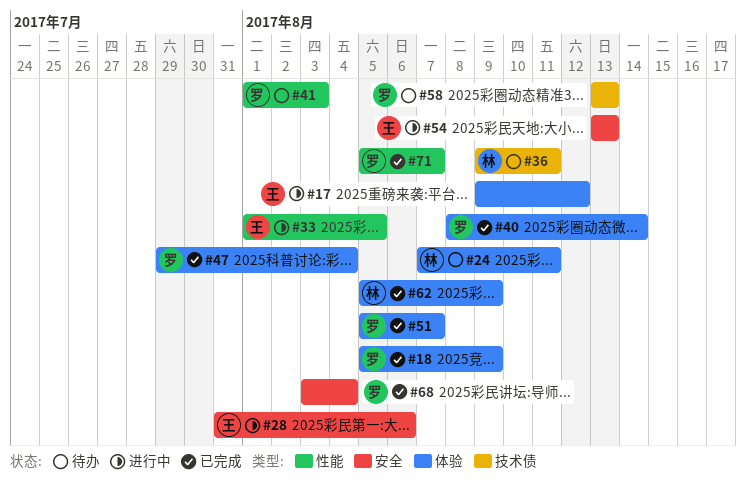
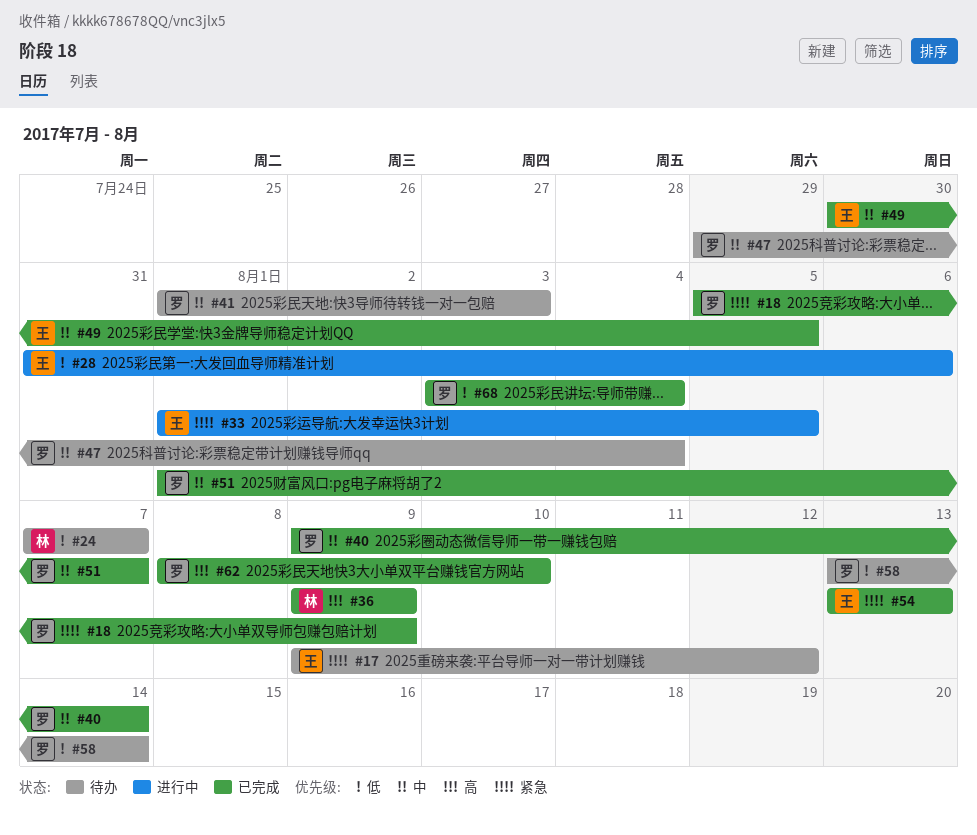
#17, status: 进行中 -> 待办
#24, due: Aug 11 -> Aug 7
#36, status: 待办 -> 已完成
#36, due: Aug 11 -> Aug 9
#40, start: Aug 8 -> Aug 9
#47, status: 已完成 -> 待办
#49: none -> present
#51, start: Aug 5 -> Aug 1
#54, status: 进行中 -> 已完成
#58, due: Aug 13 -> Aug 14
#62, owner: 林 -> 罗
#62, start: Aug 5 -> Aug 8
#62, due: Aug 9 -> Aug 10
#71: present -> none

